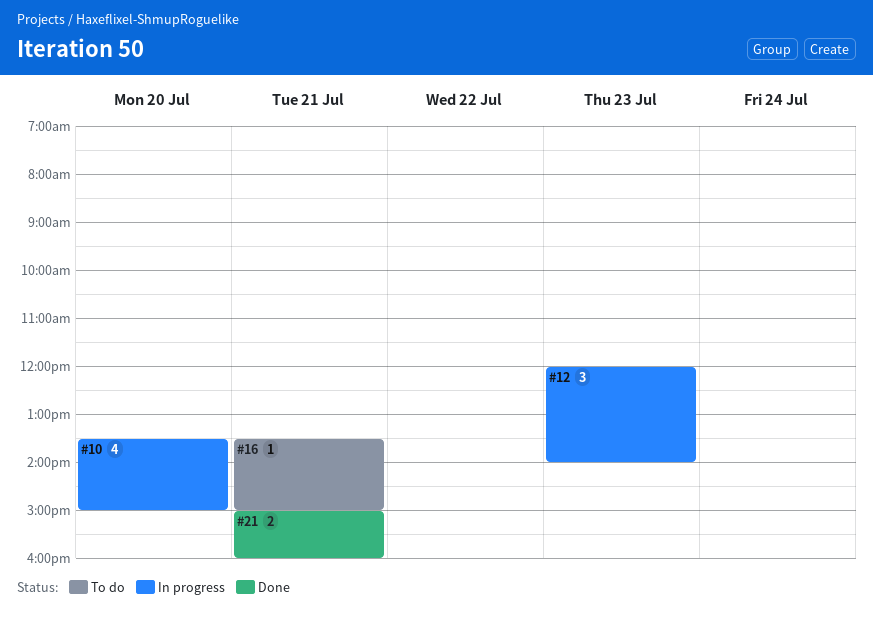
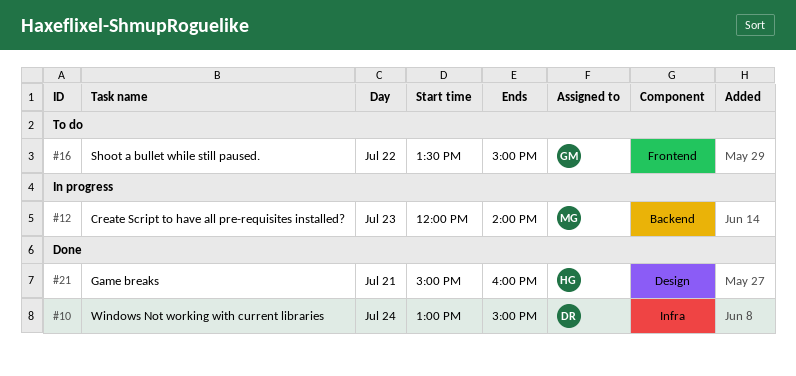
#10, status: In progress -> Done
#10, day: Jul 20 -> Jul 24
#10, begins: 13:30 -> 13:00
#16, day: Jul 21 -> Jul 22

